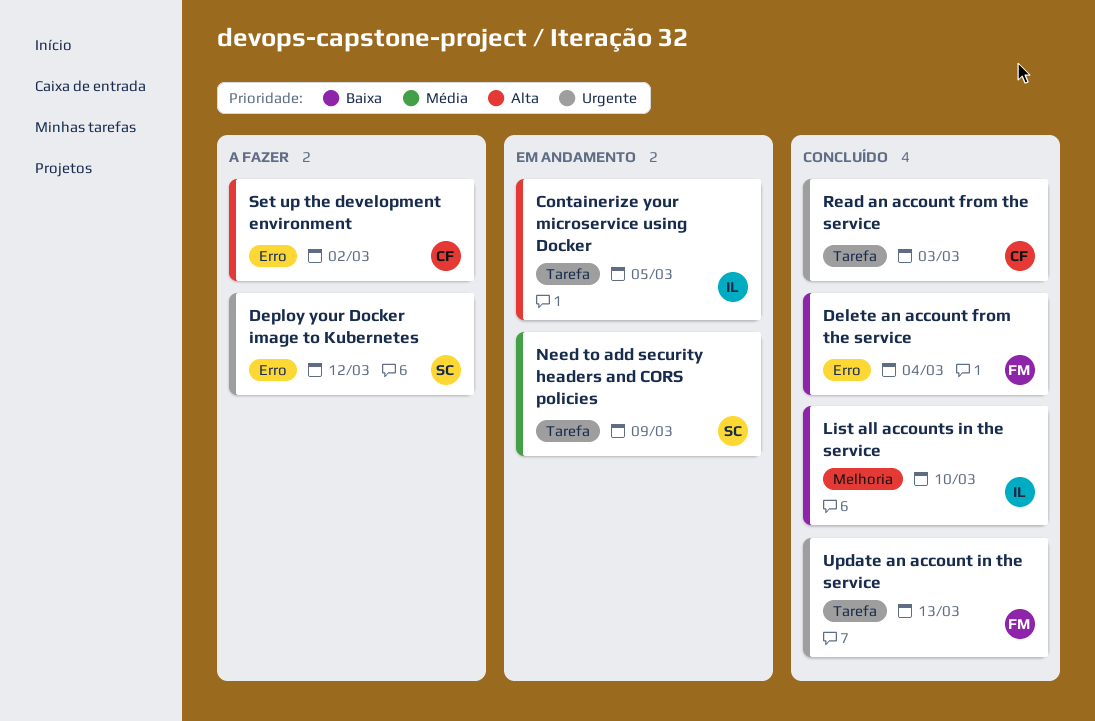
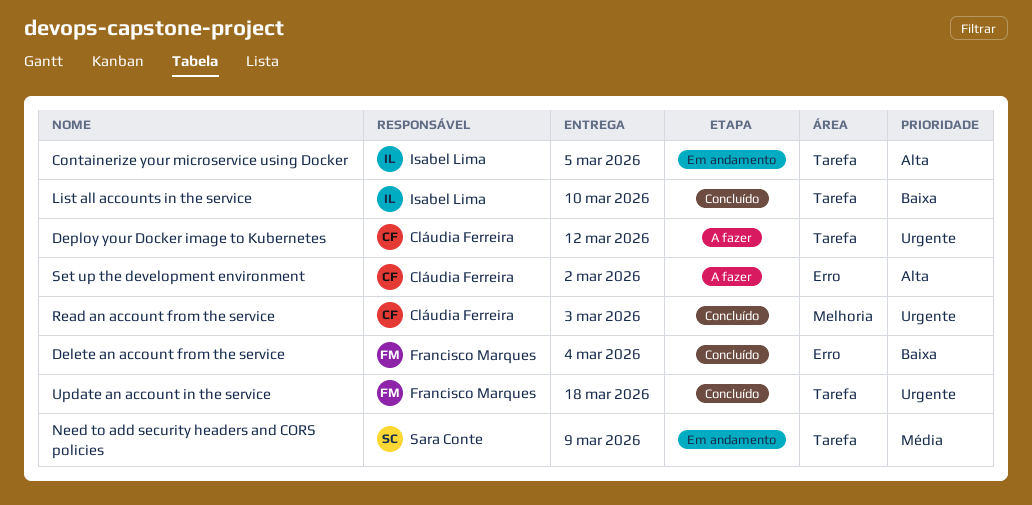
Deploy your Docker image to Kubernetes, owner: Sara Conte -> Cláudia Ferreira
Deploy your Docker image to Kubernetes, label: Erro -> Tarefa
List all accounts in the service, label: Melhoria -> Tarefa
Read an account from the service, label: Tarefa -> Melhoria
Update an account in the service, due: Mar 13 -> Mar 18

